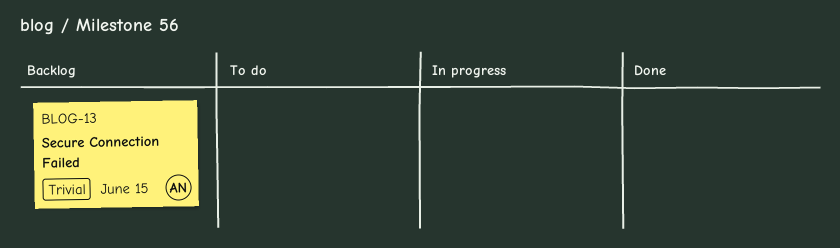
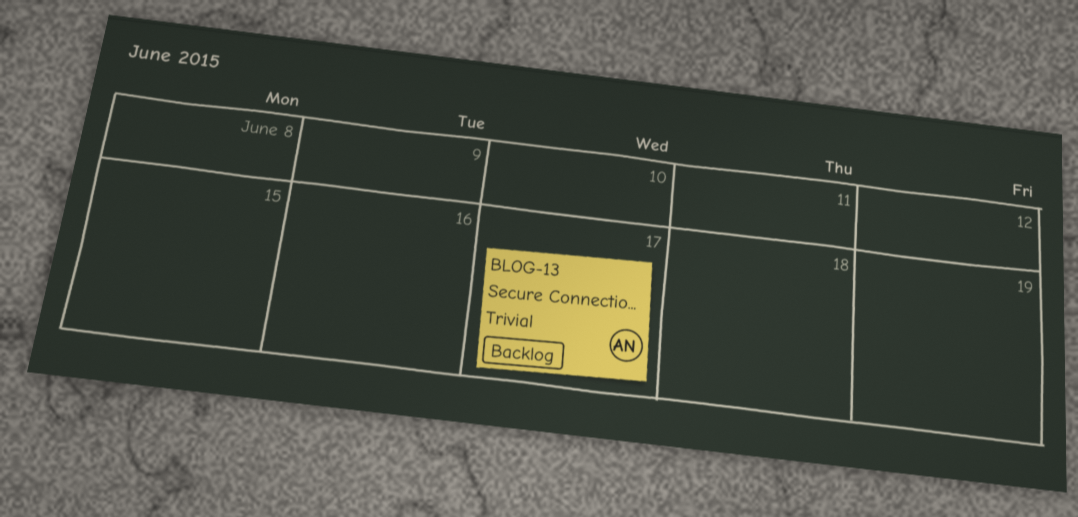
BLOG-13, due: Jun 15 -> Jun 17

